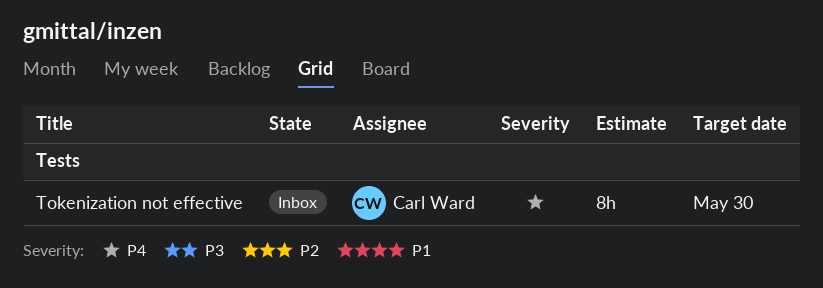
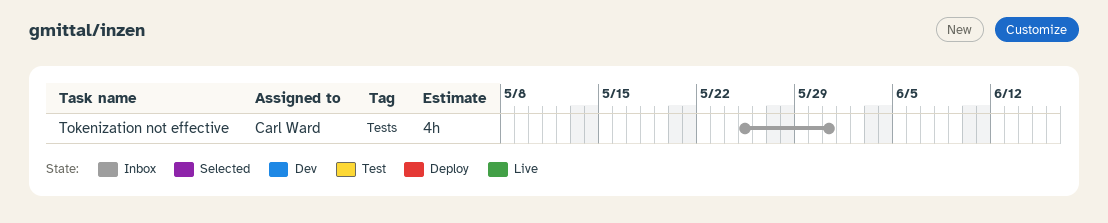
Tokenization not effective, estimate: 8h -> 4h
Tokenization not effective, due: May 30 -> May 31

